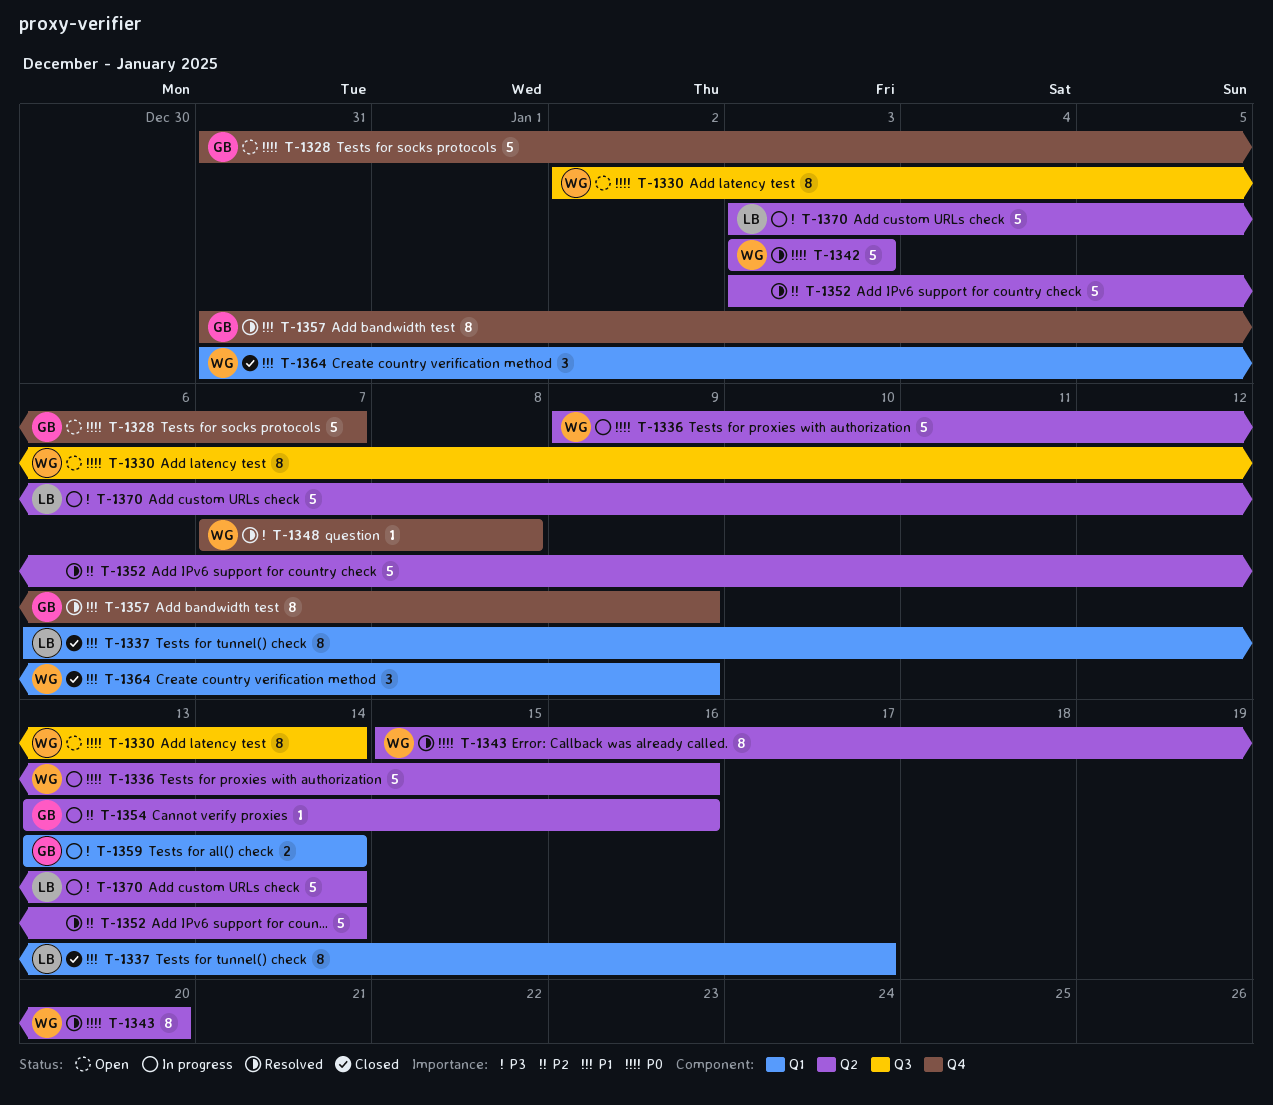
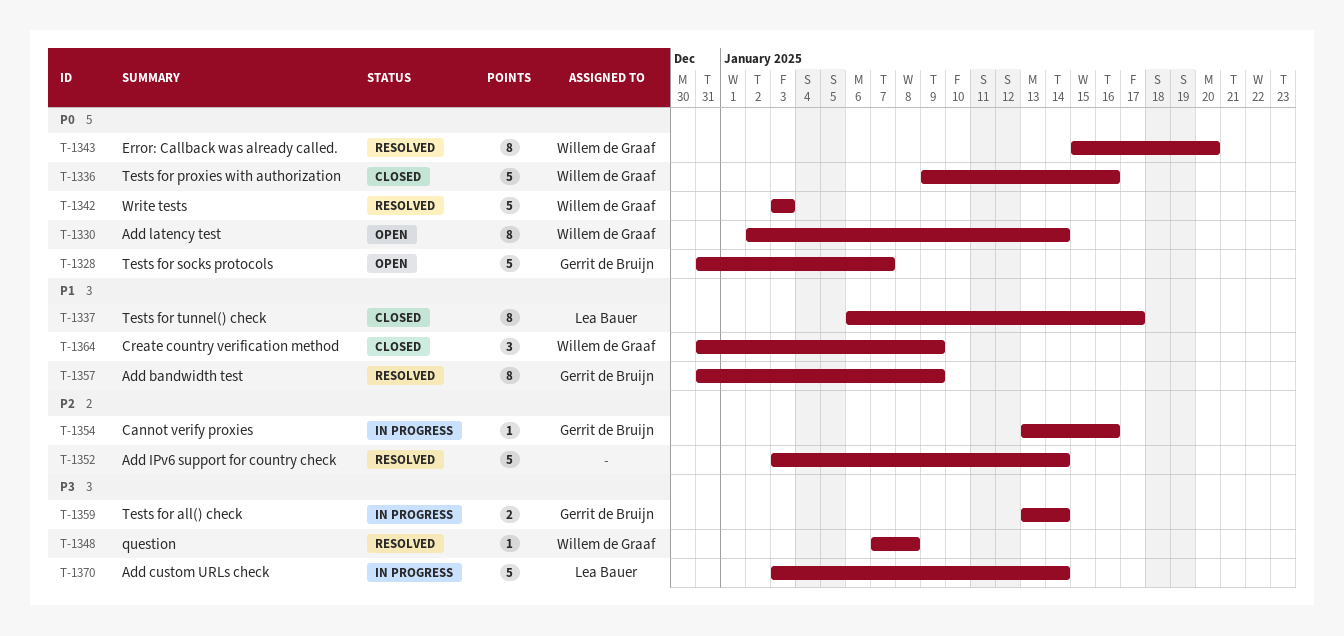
T-1336, status: In progress -> Closed

